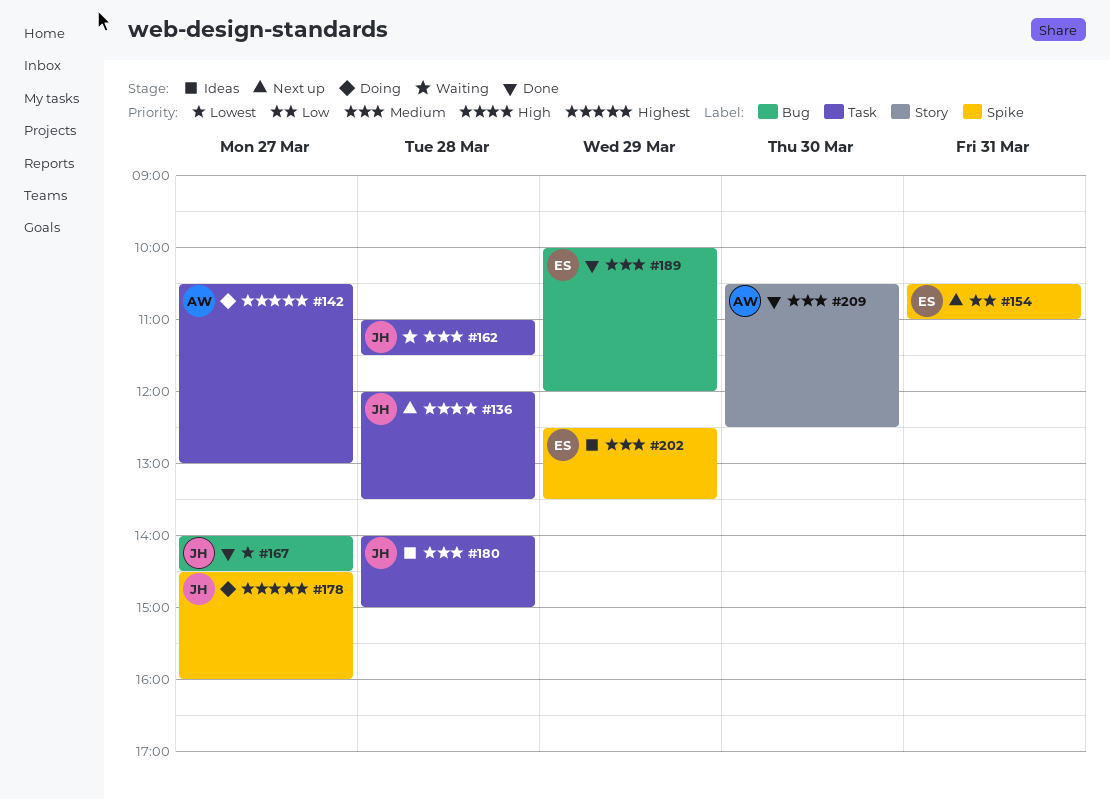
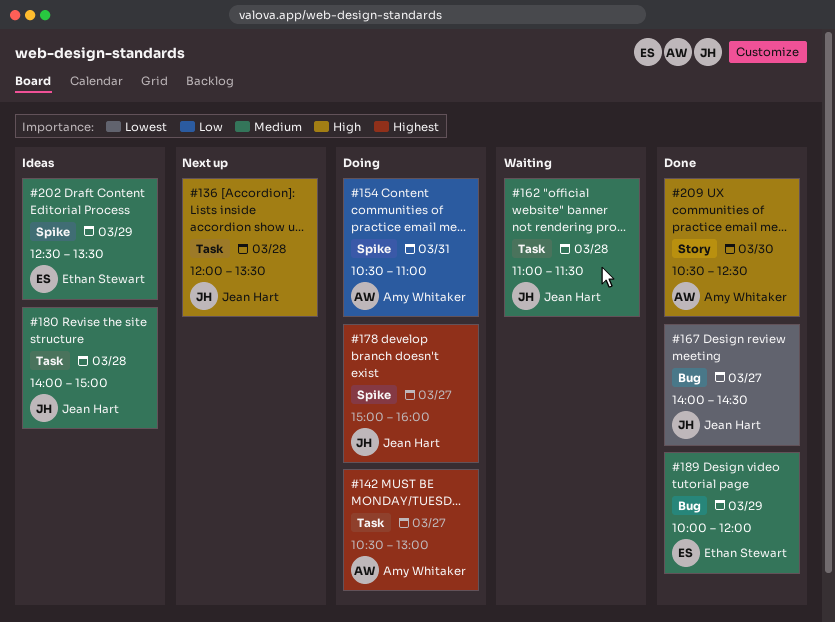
#154, status: Next up -> Doing
#154, owner: Ethan Stewart -> Amy Whitaker
#178, begins: 14:30 -> 15:00
#209, priority: Medium -> High

